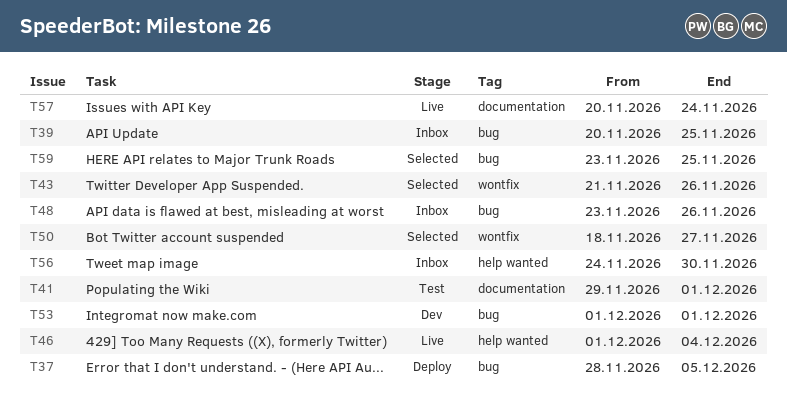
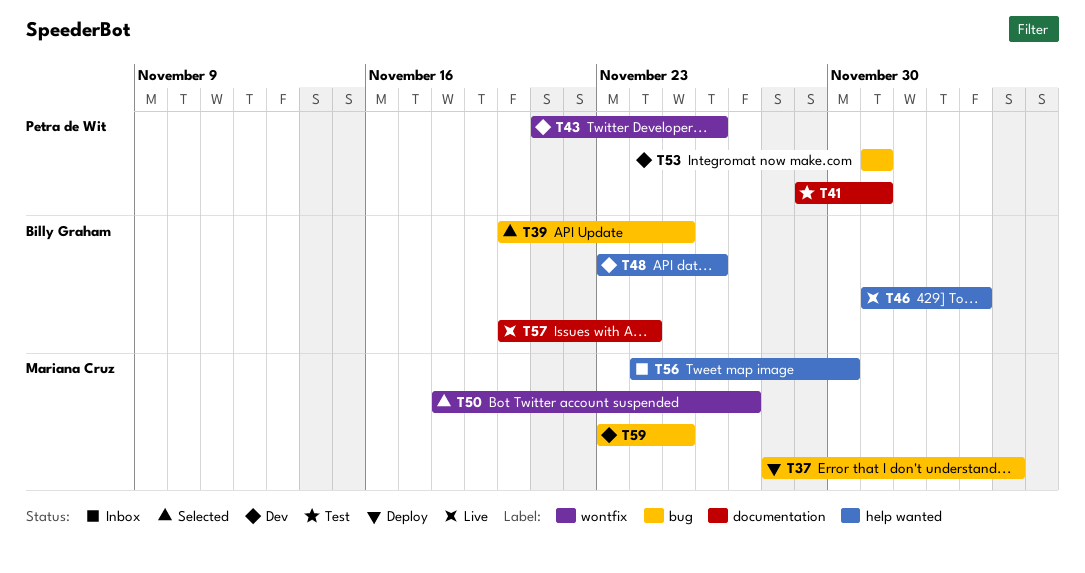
T39, status: Inbox -> Selected
T43, status: Selected -> Dev
T48, status: Inbox -> Dev
T48, label: bug -> help wanted
T59, status: Selected -> Dev

